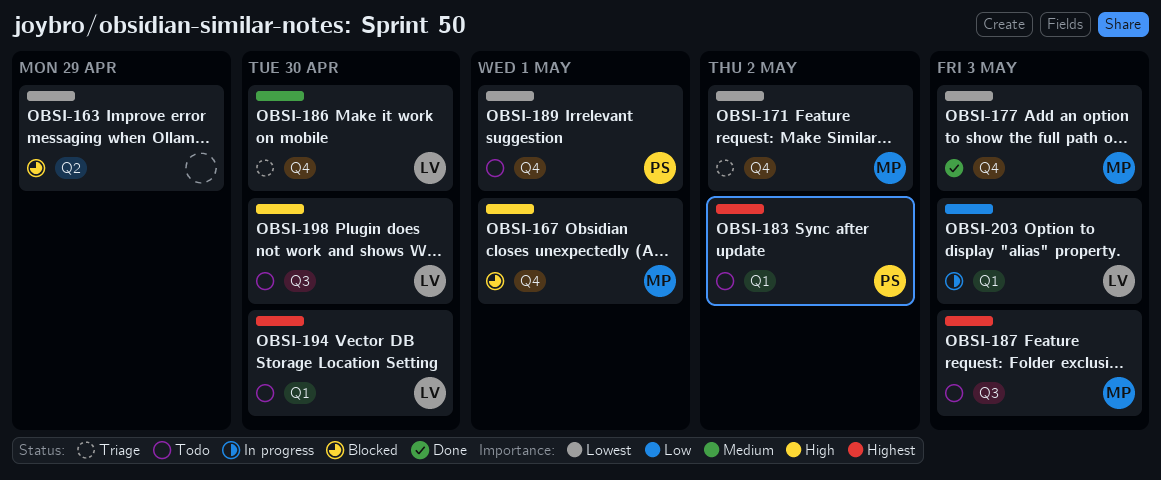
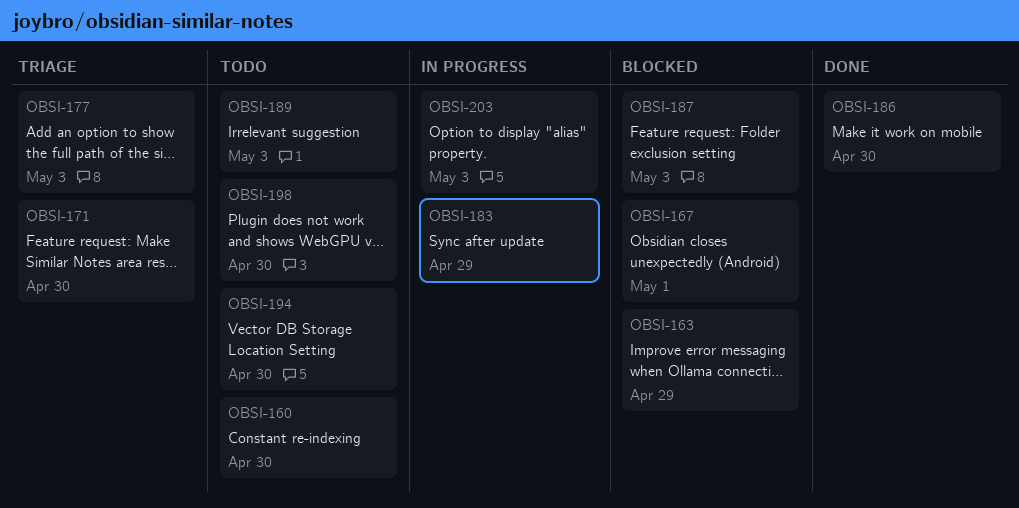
OBSI-160: none -> present
OBSI-171, due: May 2 -> Apr 30
OBSI-177, status: Done -> Triage
OBSI-183, status: Todo -> In progress
OBSI-183, due: May 2 -> Apr 29
OBSI-186, status: Triage -> Done
OBSI-187, status: Todo -> Blocked
OBSI-189, due: May 1 -> May 3

